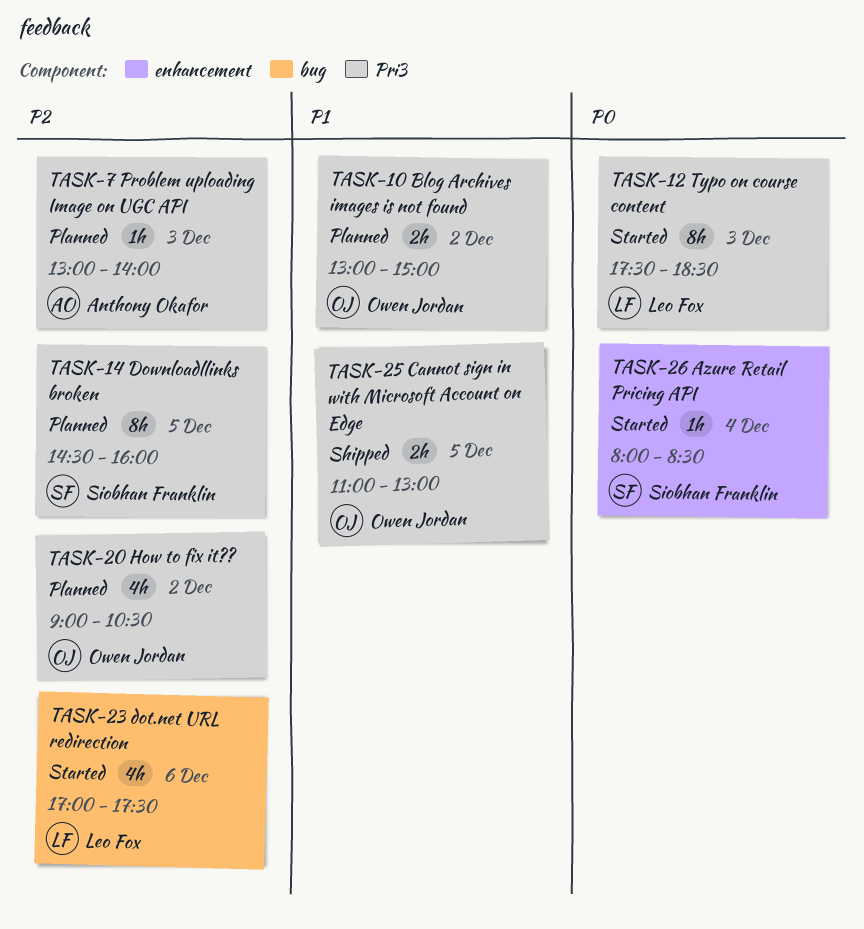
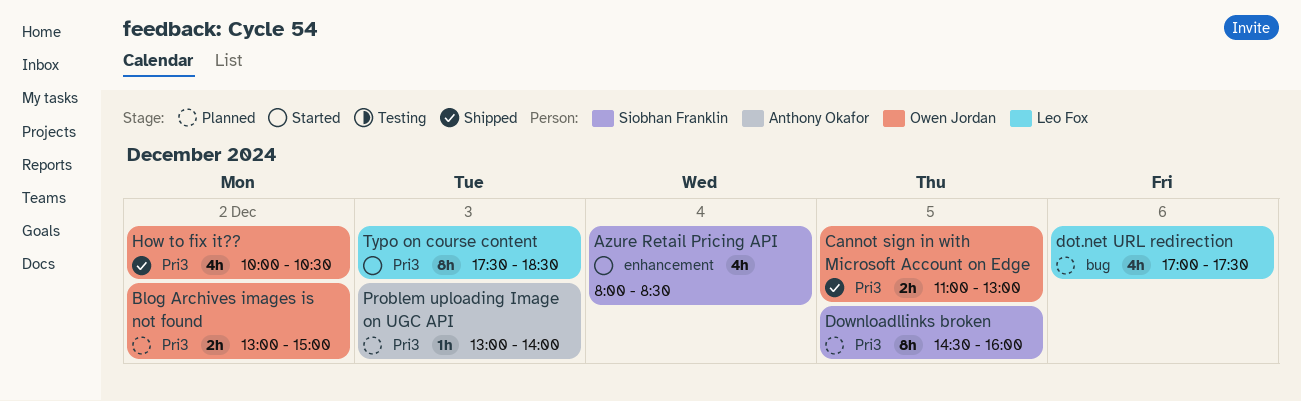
Azure Retail Pricing API, estimate: 1h -> 4h
dot.net URL redirection, status: Started -> Planned
How to fix it??, status: Planned -> Shipped
How to fix it??, begins: 09:00 -> 10:00

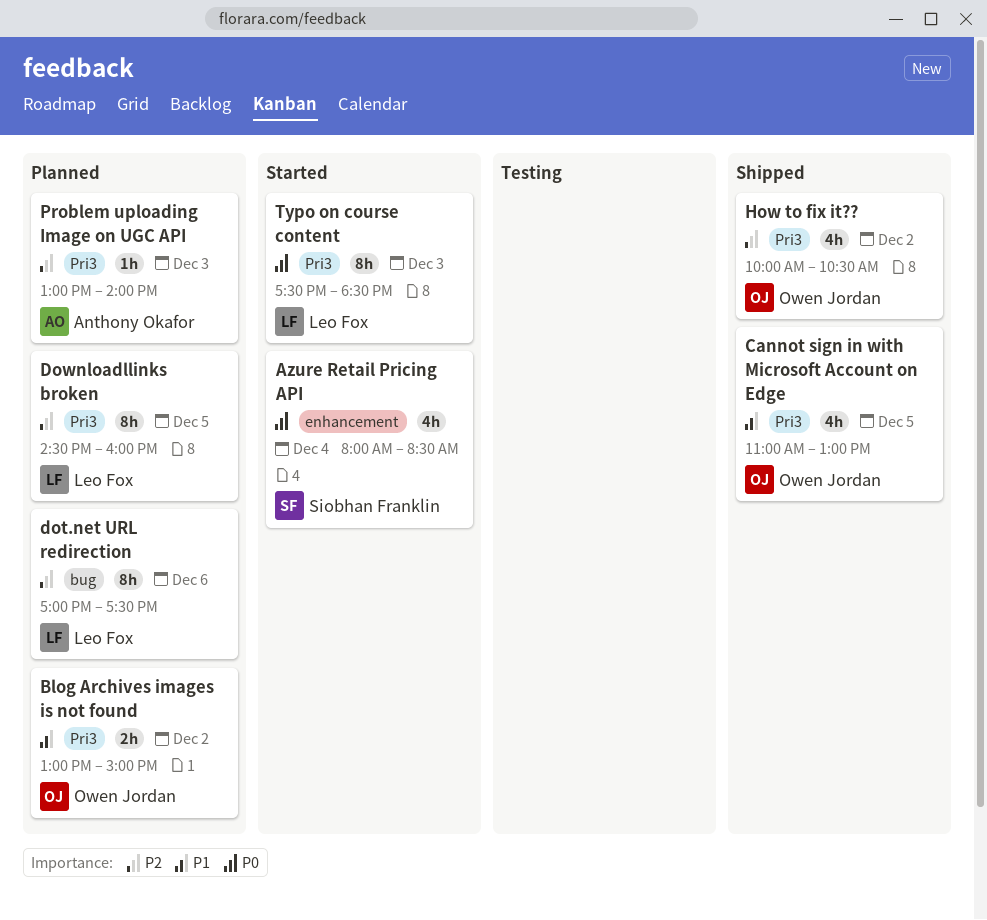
Cannot sign in with Microsoft Account on Edge, estimate: 2h -> 4h
dot.net URL redirection, estimate: 4h -> 8h
Downloadllinks broken, owner: Siobhan Franklin -> Leo Fox

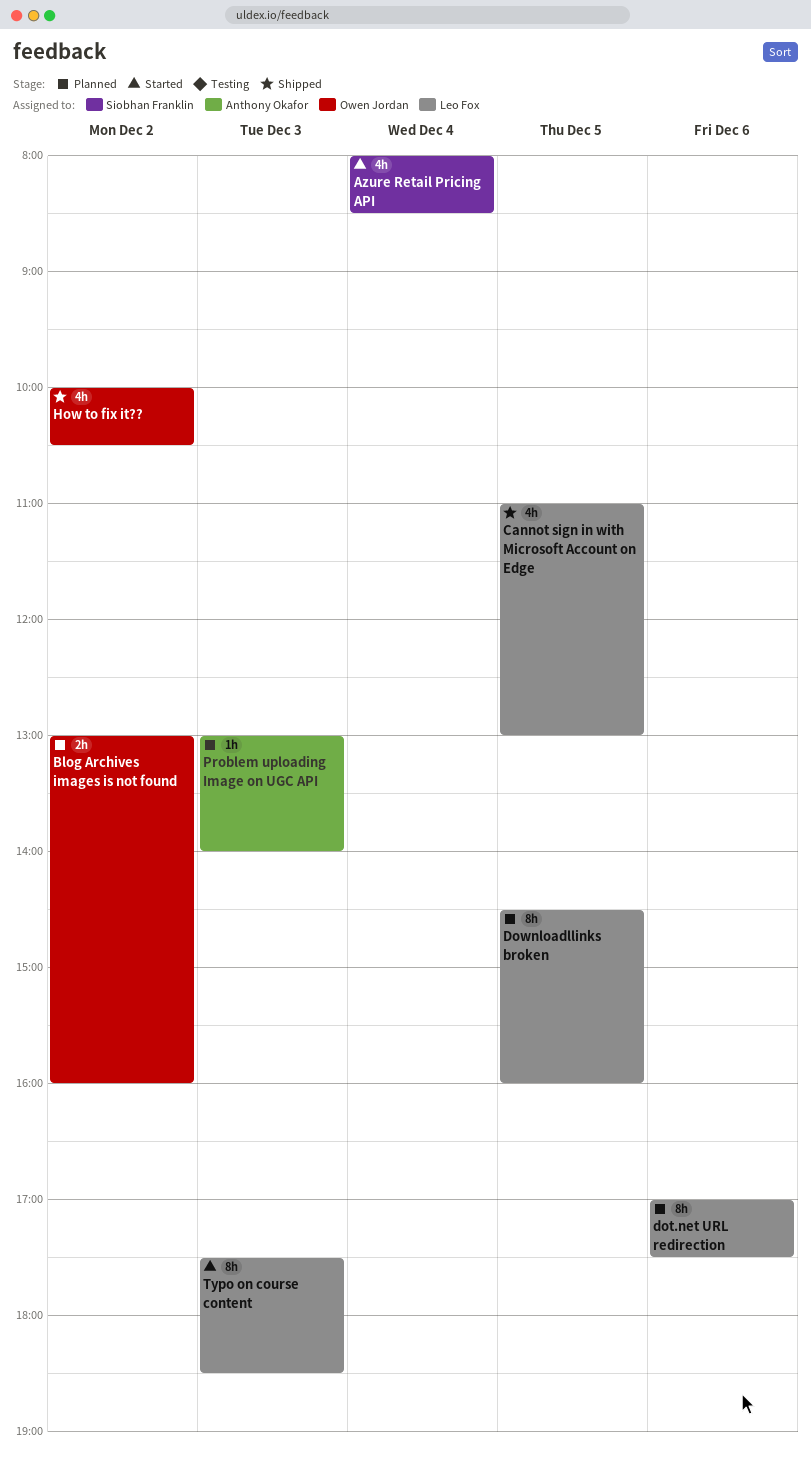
Blog Archives images is not found, ends: 15:00 -> 16:00
Cannot sign in with Microsoft Account on Edge, owner: Owen Jordan -> Leo Fox

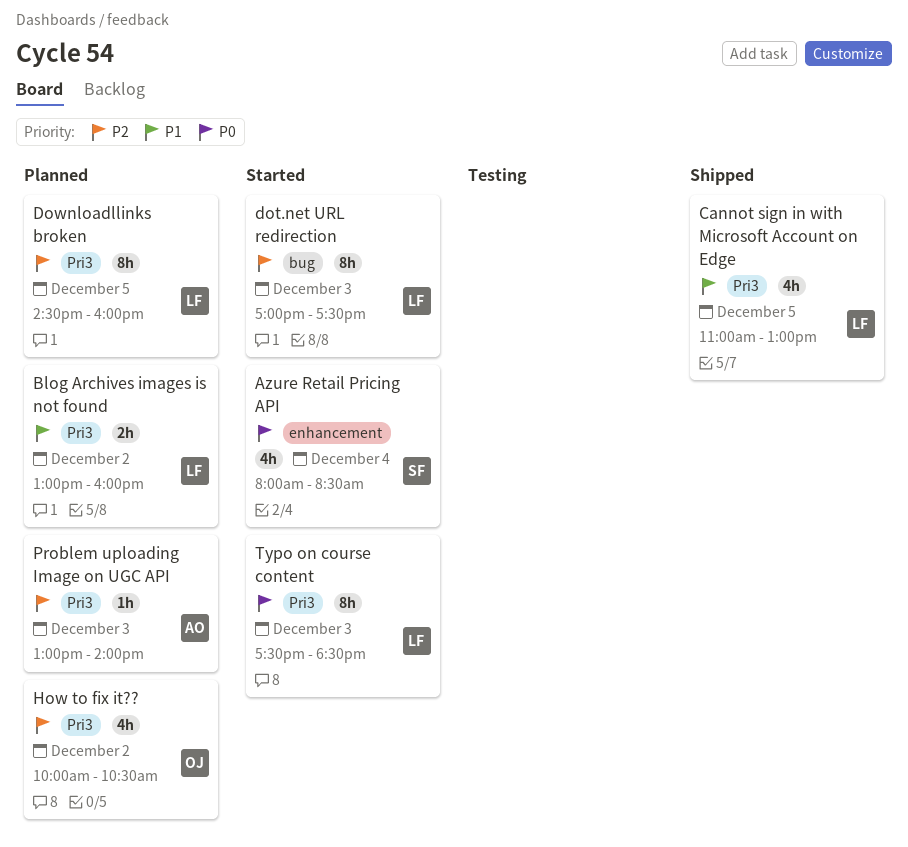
Blog Archives images is not found, owner: Owen Jordan -> Leo Fox
dot.net URL redirection, status: Planned -> Started
dot.net URL redirection, day: Dec 6 -> Dec 3
How to fix it??, status: Shipped -> Planned

